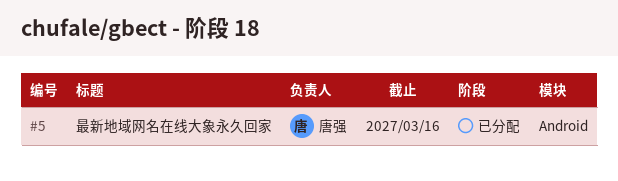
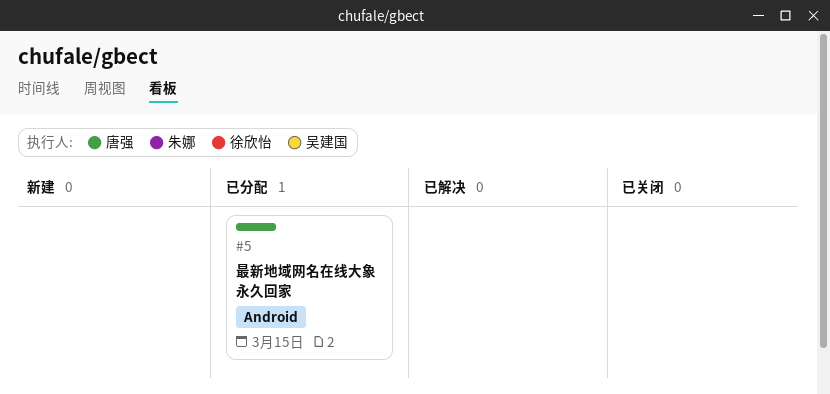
#5, due: Mar 16 -> Mar 15

